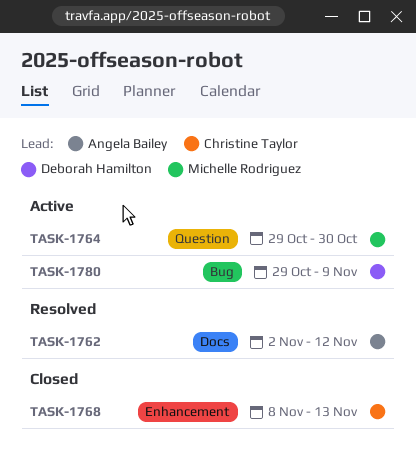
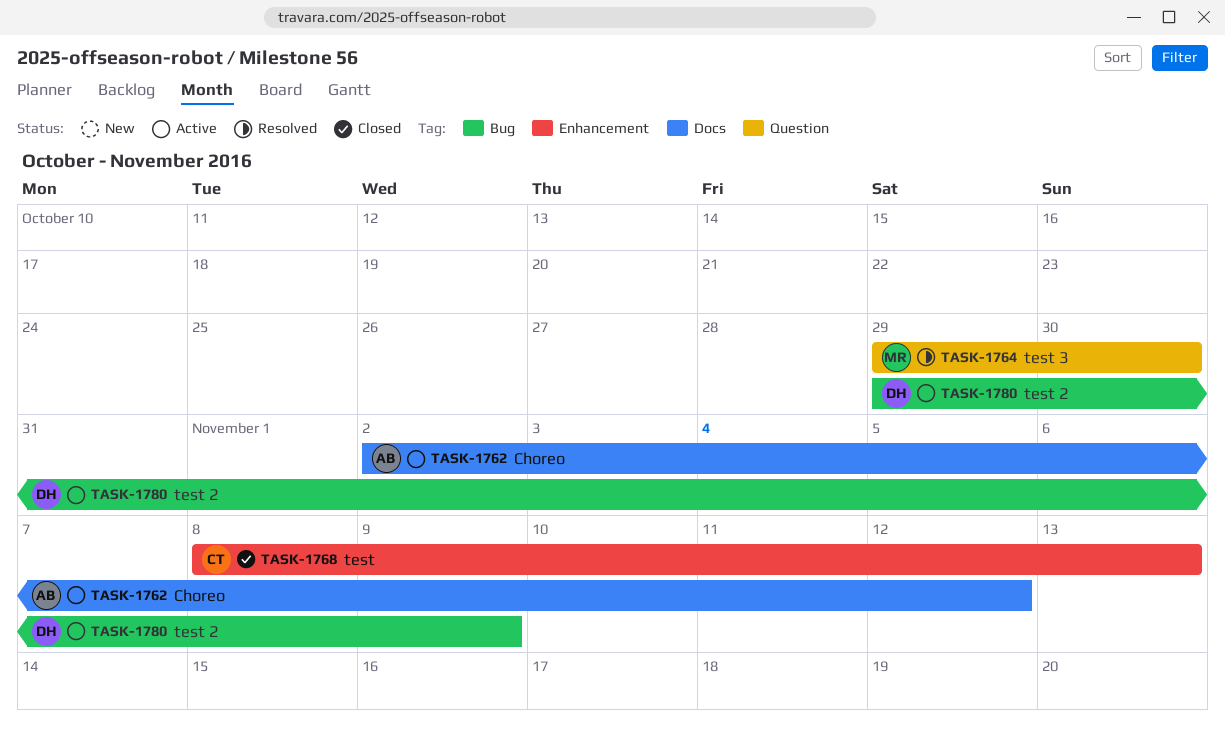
TASK-1762, status: Resolved -> Active
TASK-1764, status: Active -> Resolved

